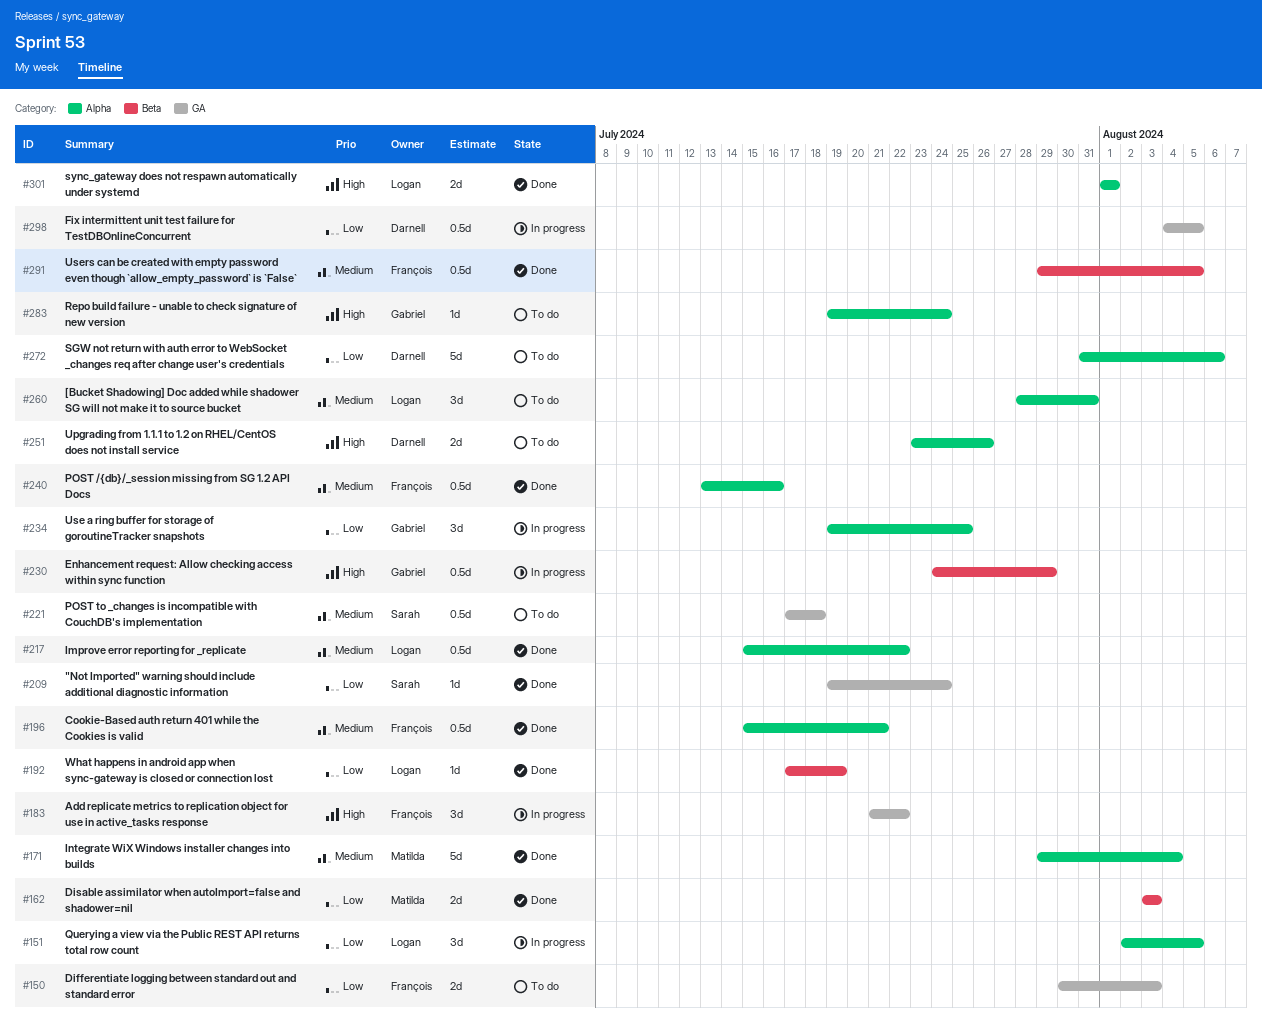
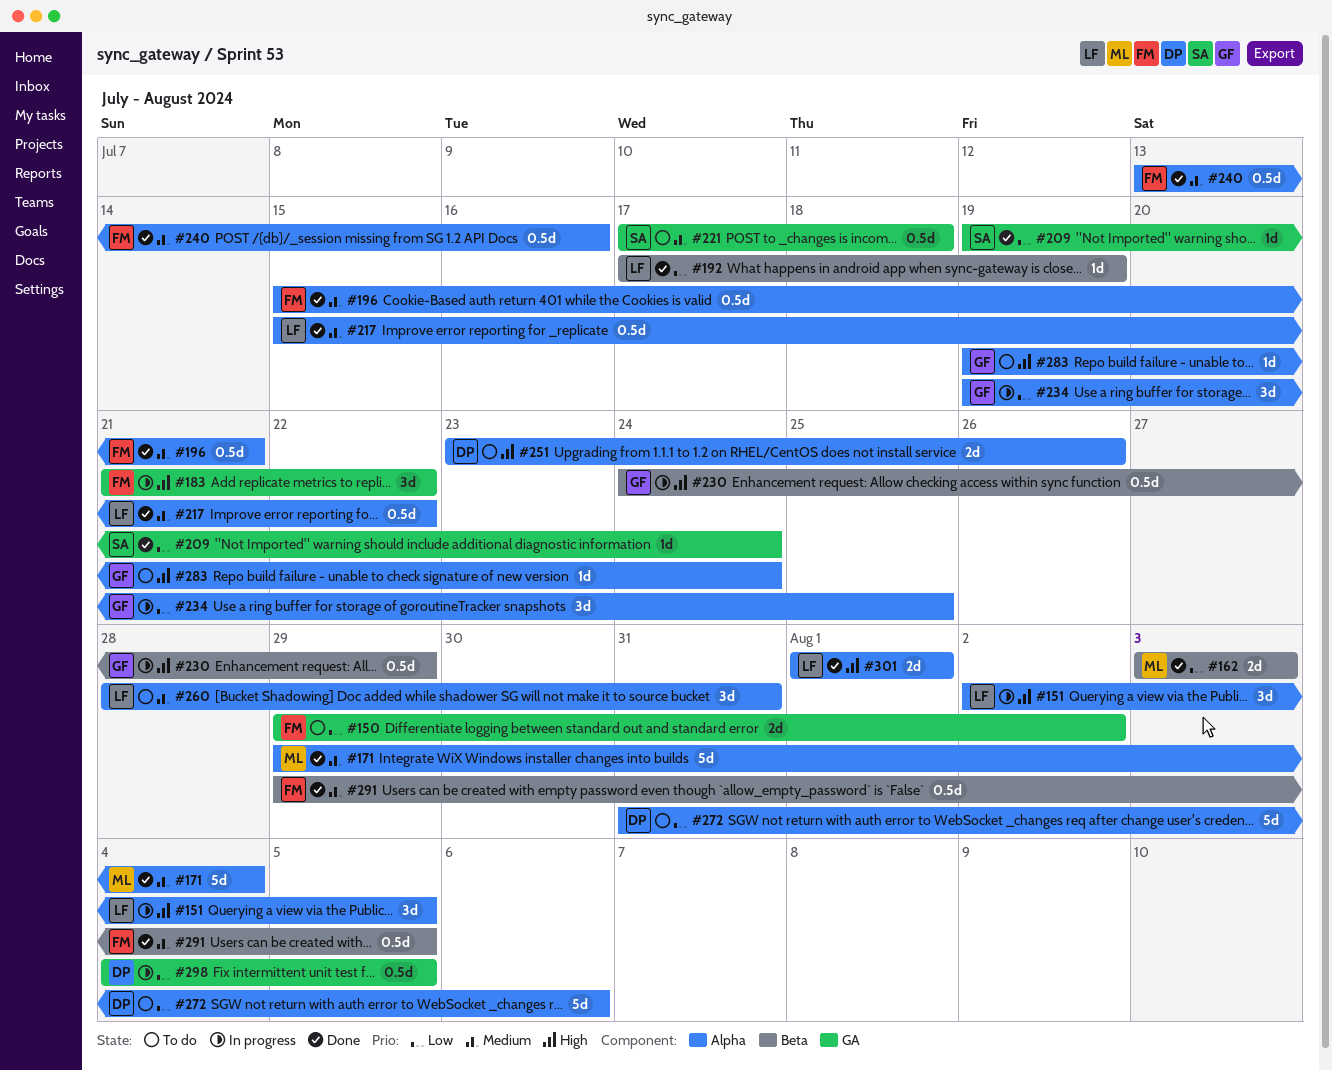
#150, start: Jul 30 -> Jul 29
#150, due: Aug 3 -> Aug 2
#151, priority: Low -> High

